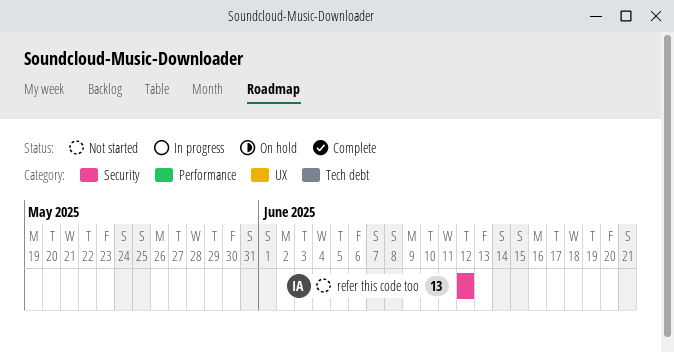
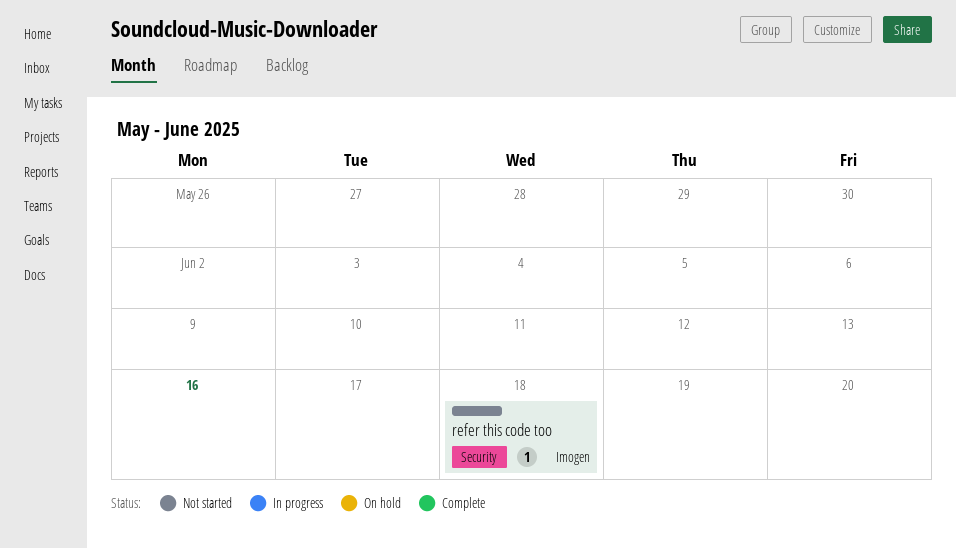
refer this code too, estimate: 13 -> 1
refer this code too, due: Jun 12 -> Jun 18

